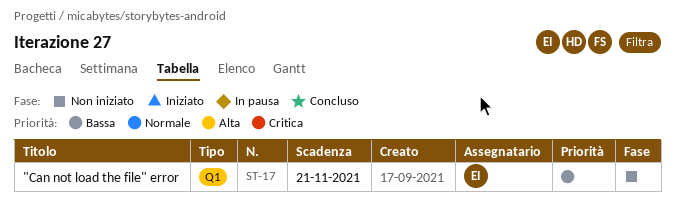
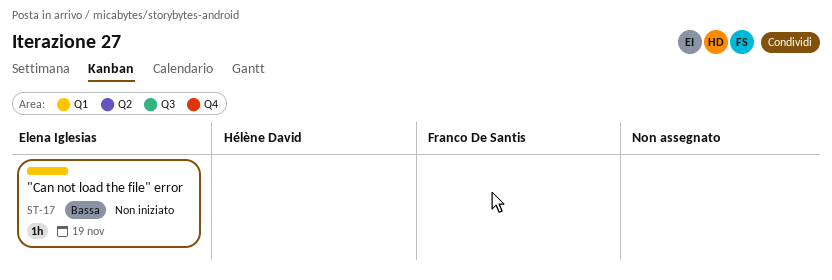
ST-17, due: Nov 21 -> Nov 19

